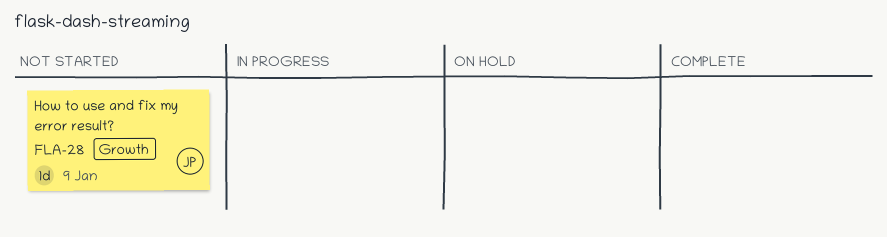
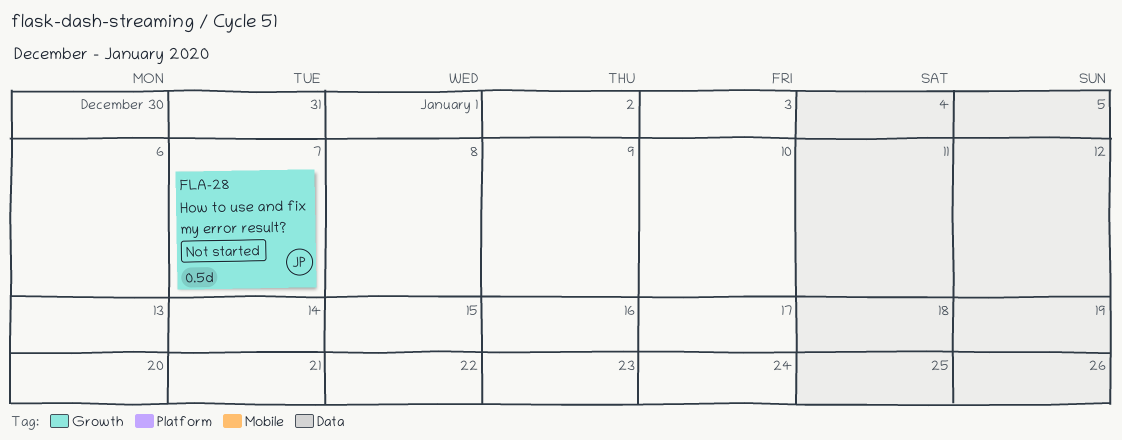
FLA-28, estimate: 1d -> 0.5d
FLA-28, due: Jan 9 -> Jan 7

